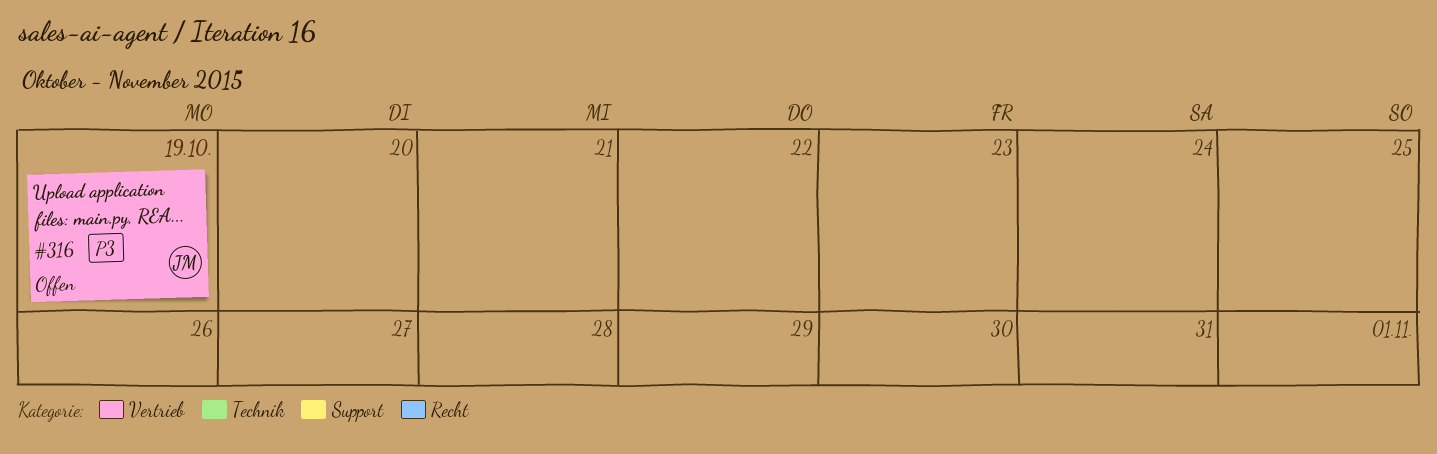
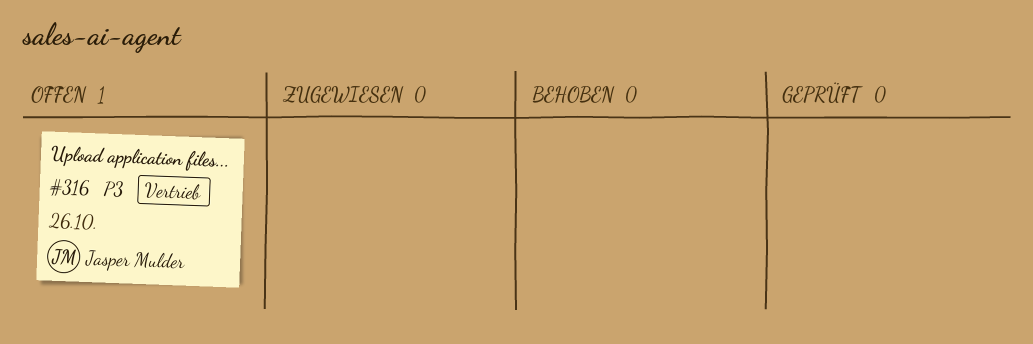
#316, due: Oct 19 -> Oct 26

